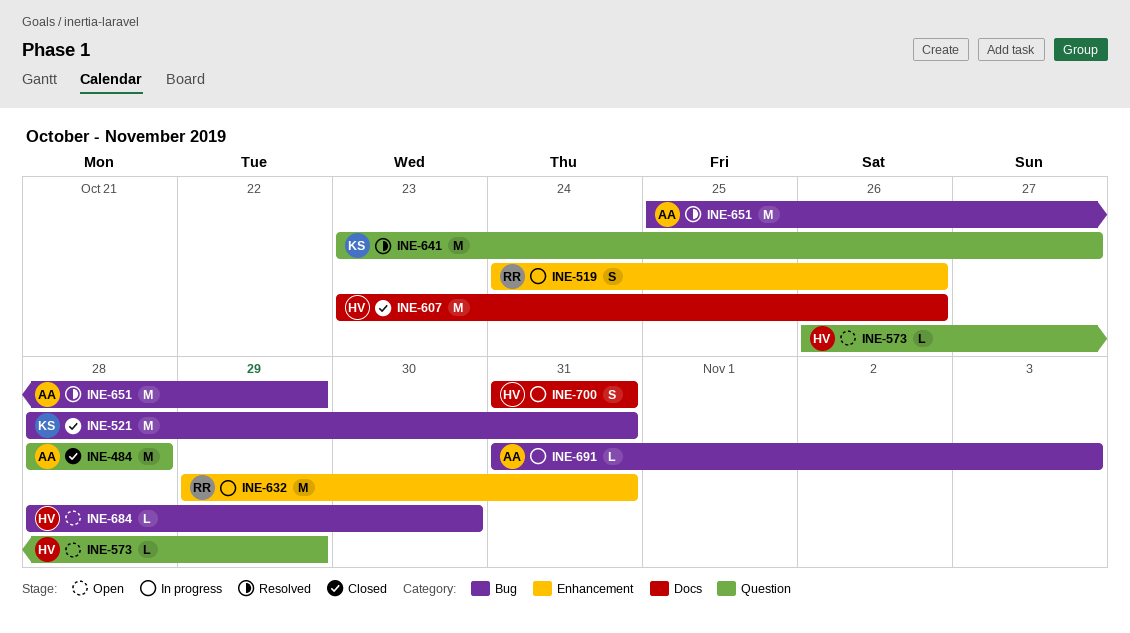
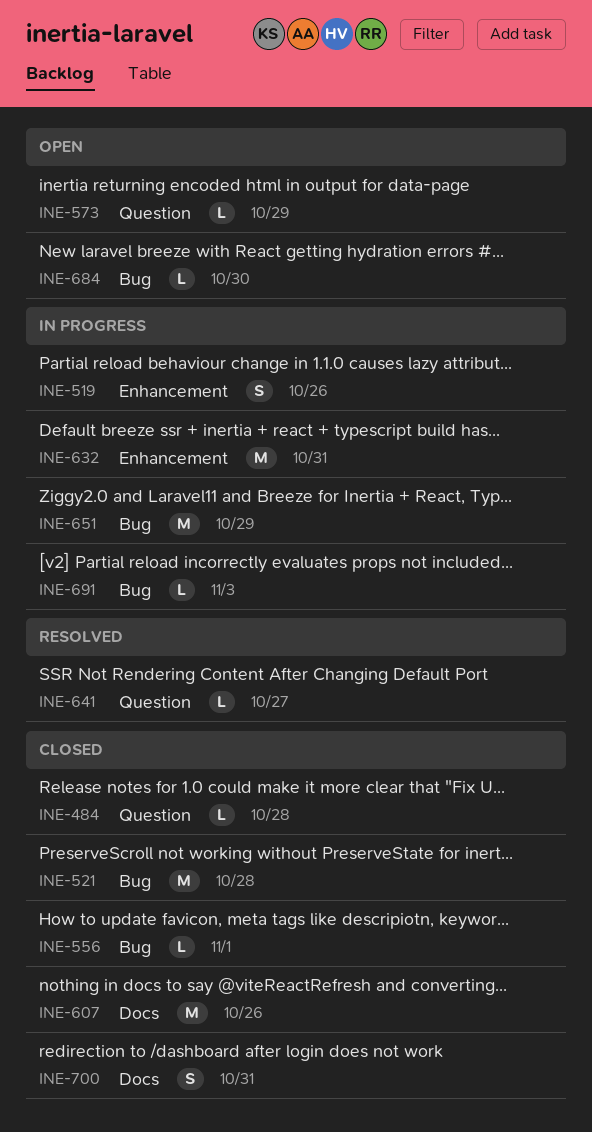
INE-484, estimate: M -> L
INE-521, due: Oct 31 -> Oct 28
INE-556: none -> present
INE-641, estimate: M -> L
INE-651, status: Resolved -> In progress
INE-700, status: In progress -> Closed

